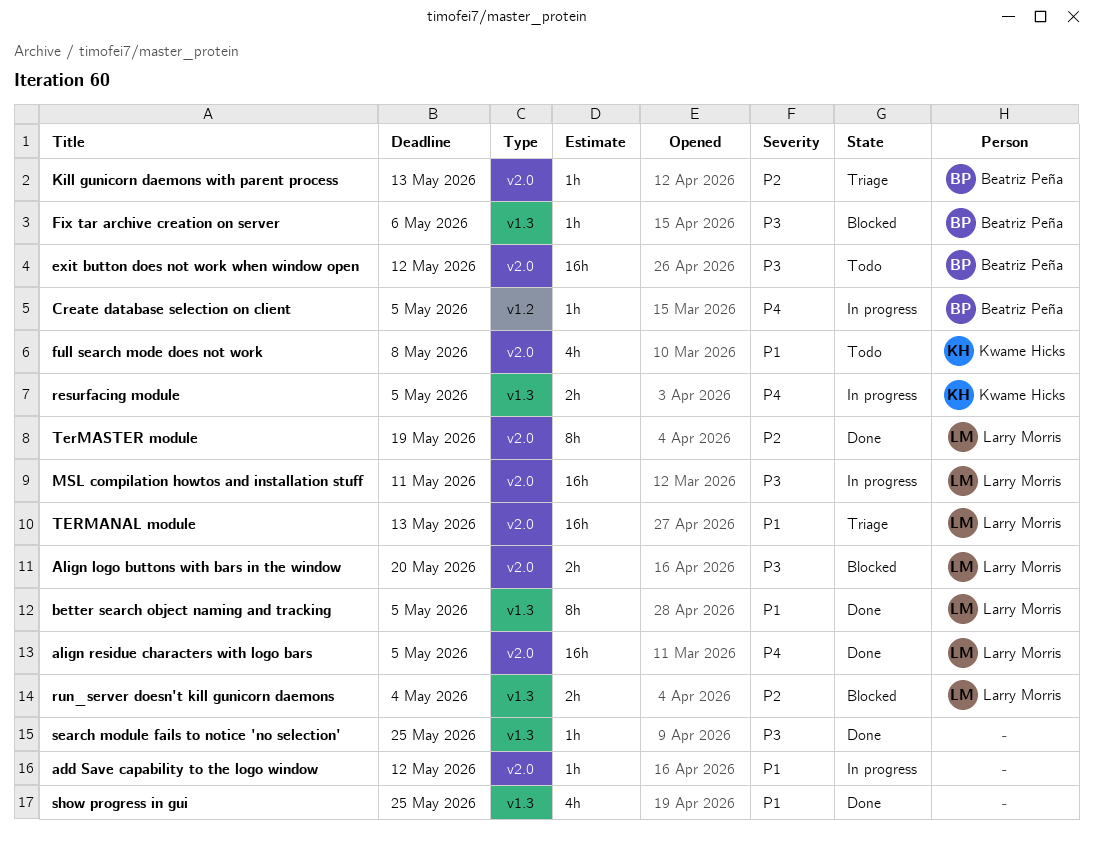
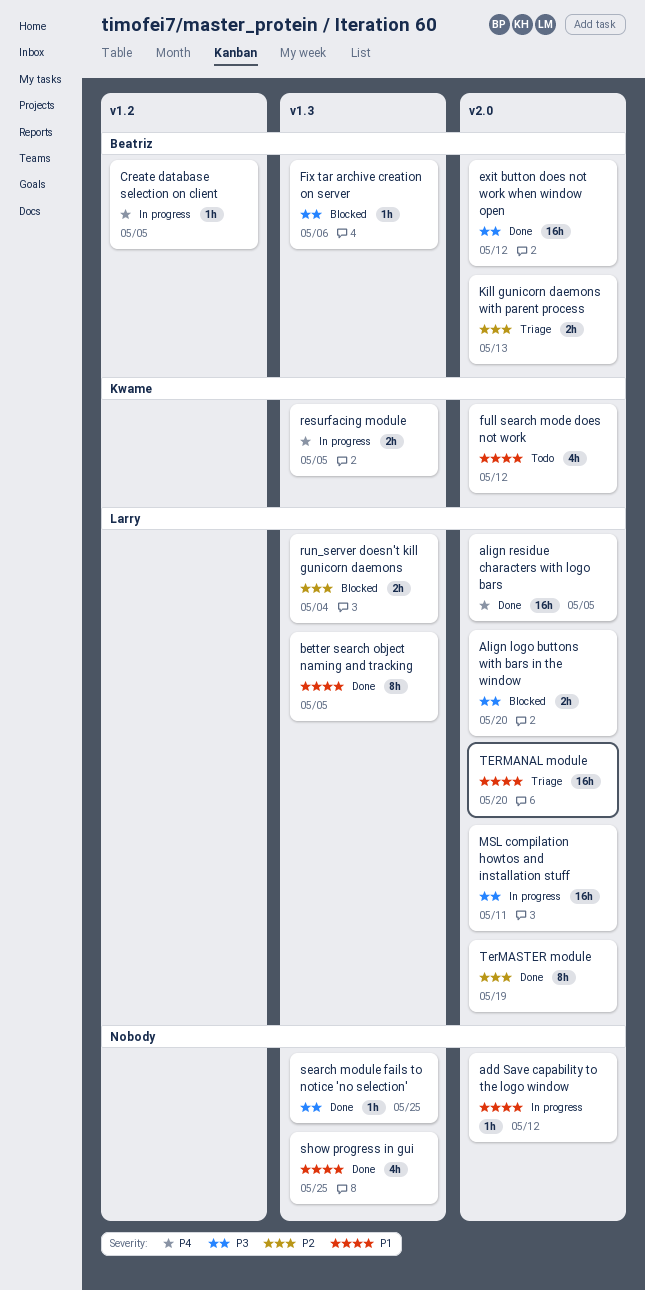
exit button does not work when window open, status: Todo -> Done
full search mode does not work, due: May 8 -> May 12
Kill gunicorn daemons with parent process, estimate: 1h -> 2h
TERMANAL module, due: May 13 -> May 20

